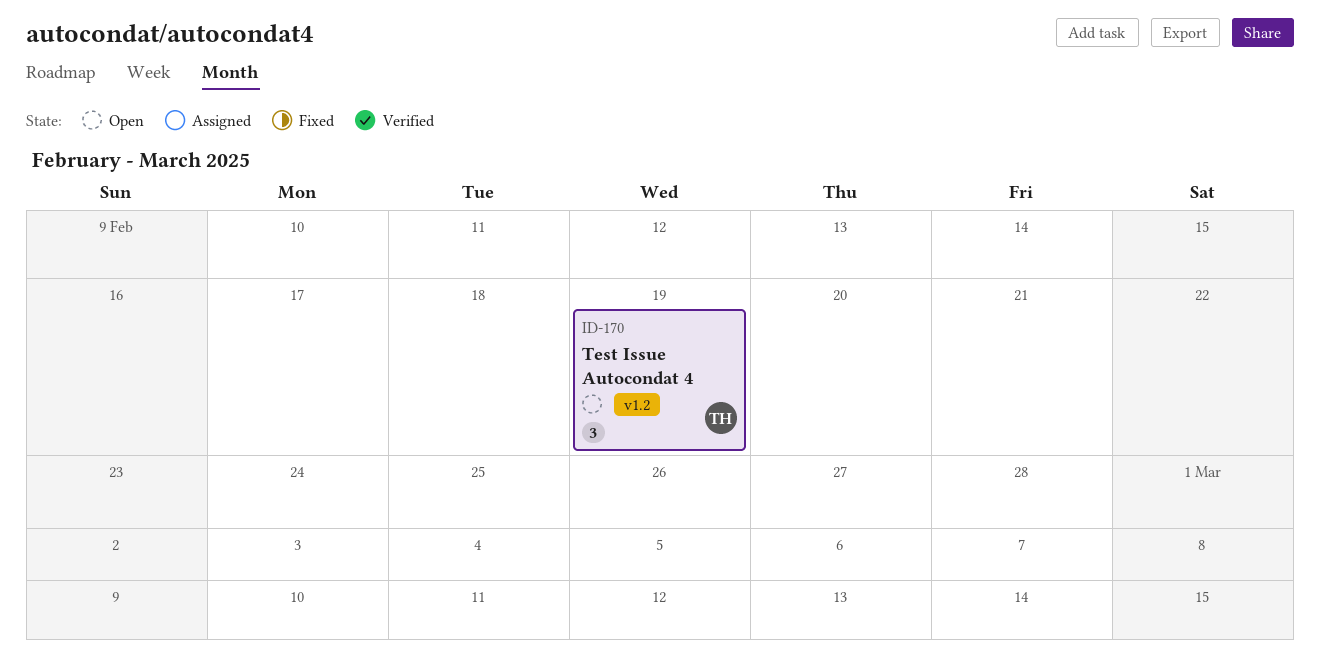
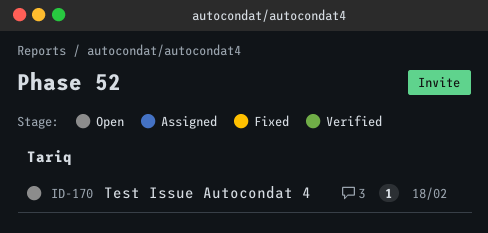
ID-170, estimate: 3 -> 1
ID-170, due: Feb 19 -> Feb 18

